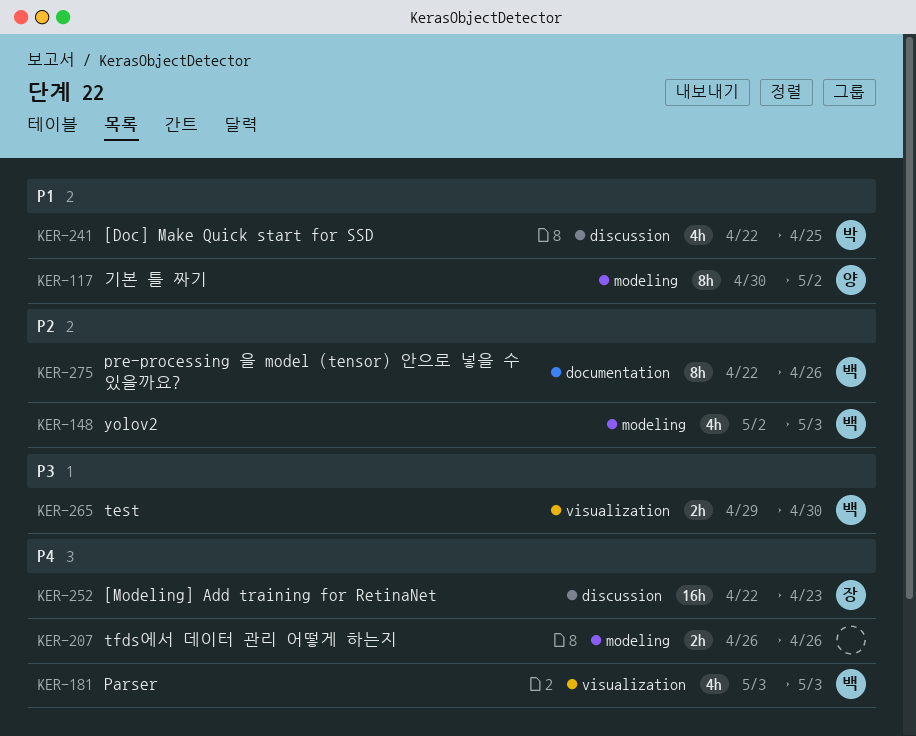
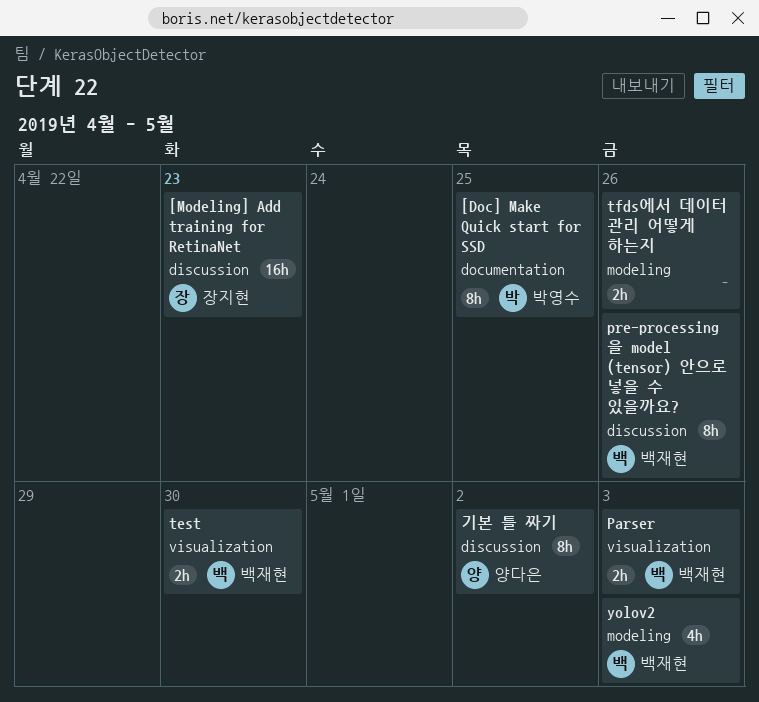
[Doc] Make Quick start for SSD, label: discussion -> documentation
[Doc] Make Quick start for SSD, estimate: 4h -> 8h
Parser, estimate: 4h -> 2h
pre-processing 을 model (tensor) 안으로 넣을 수 있을까요?, label: documentation -> discussion
기본 틀 짜기, label: modeling -> discussion

